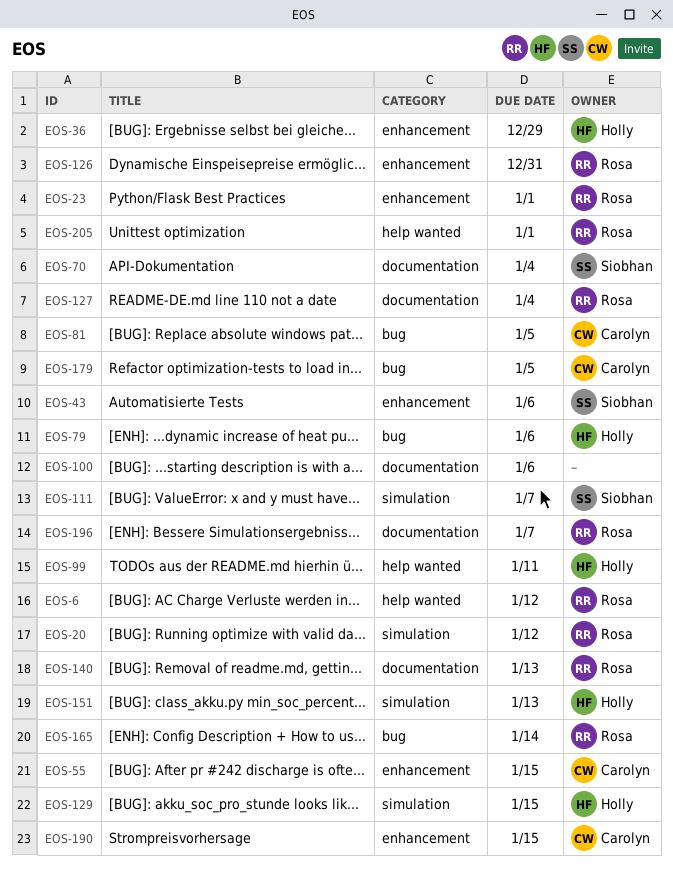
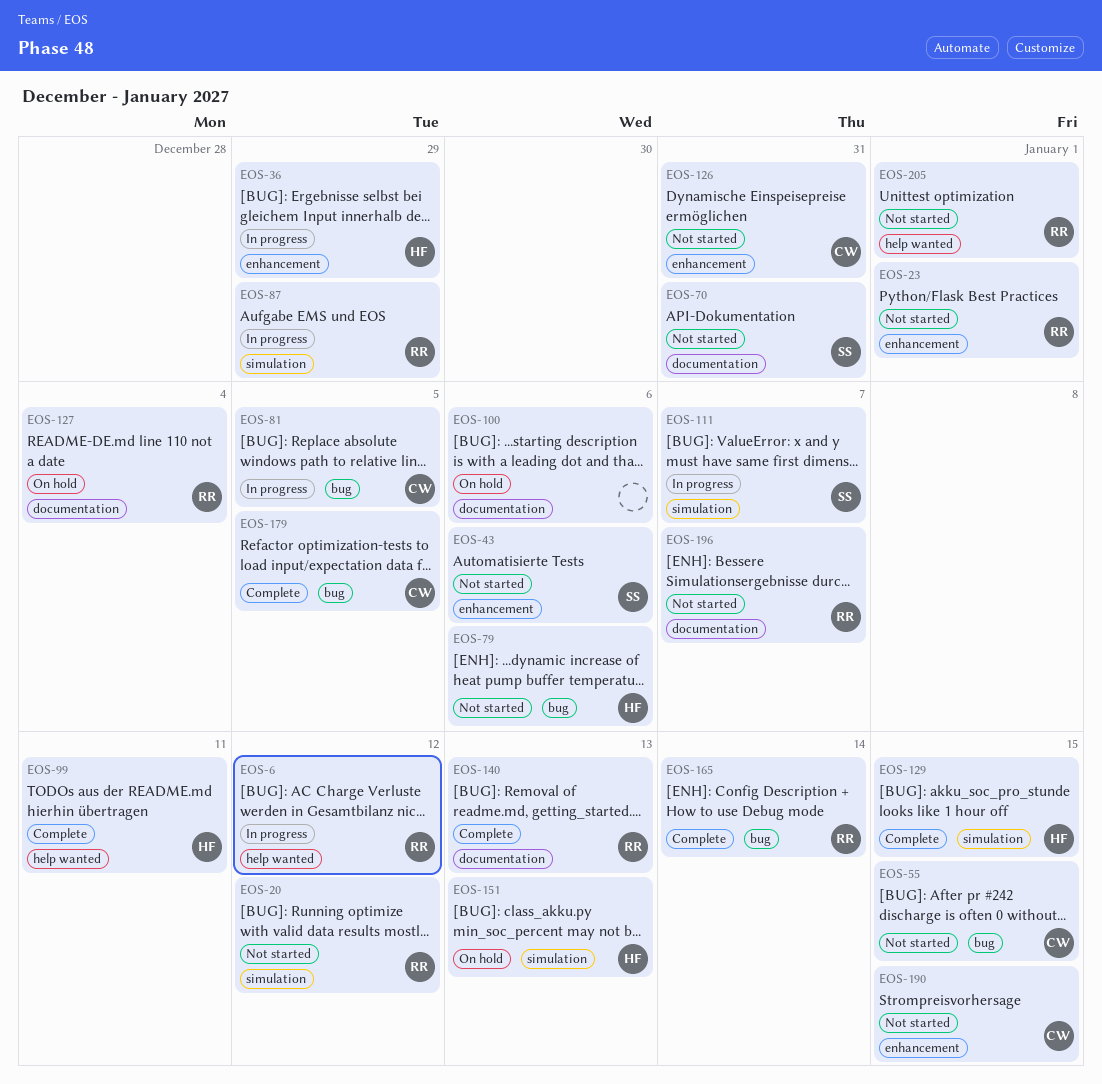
EOS-55, label: enhancement -> bug
EOS-70, due: Jan 4 -> Dec 31
EOS-87: none -> present
EOS-126, owner: Rosa -> Carolyn

